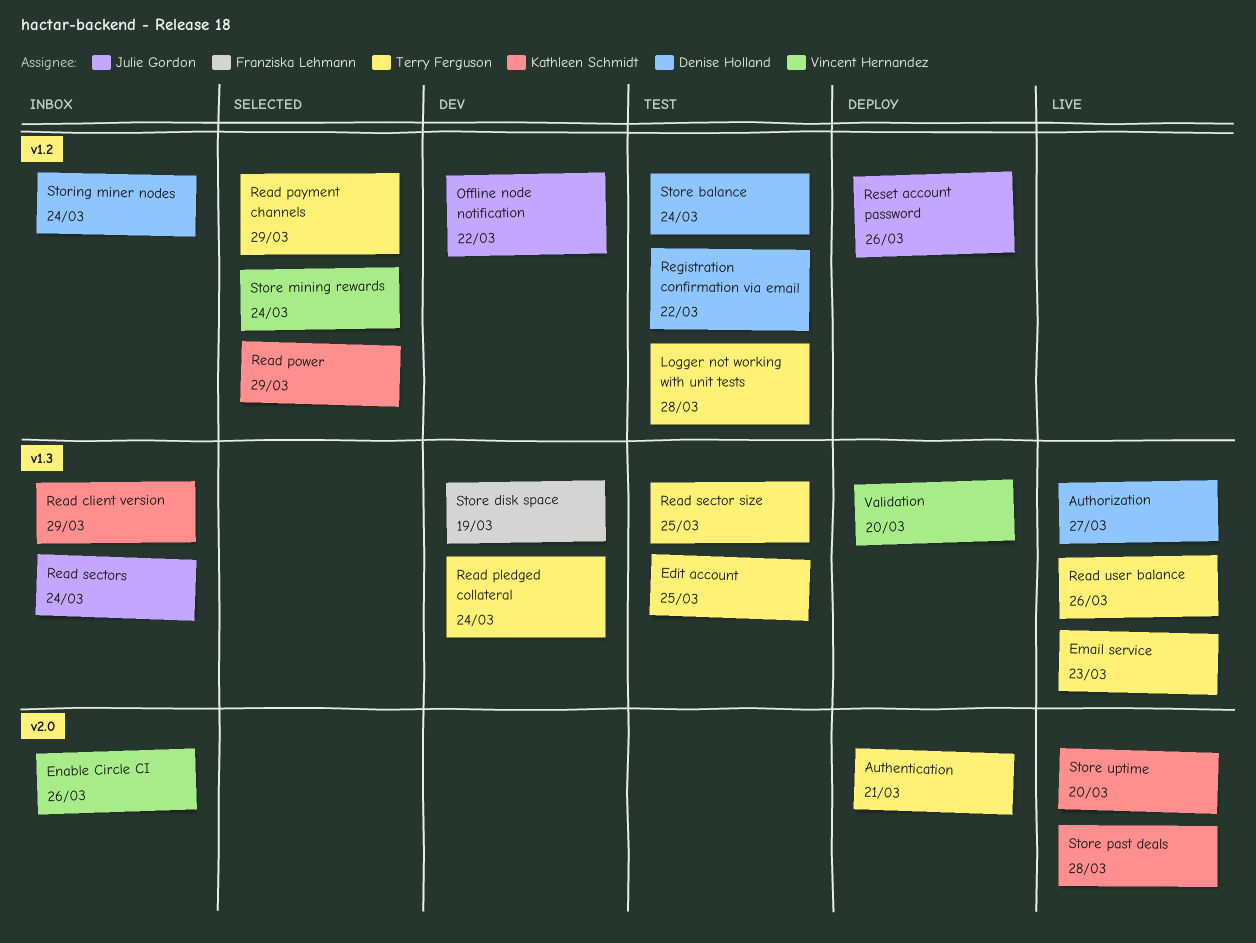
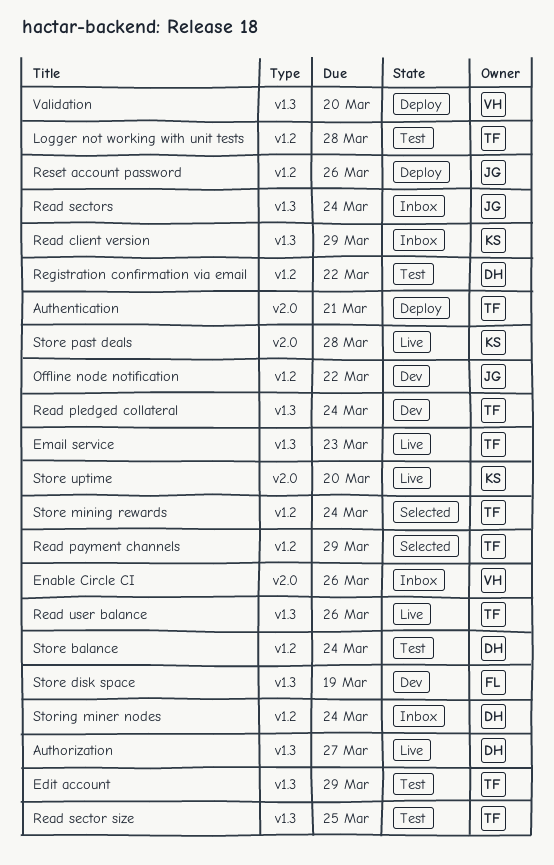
Edit account, due: Mar 25 -> Mar 29
Read power: present -> none
Store mining rewards, owner: Vincent Hernandez -> Terry Ferguson

